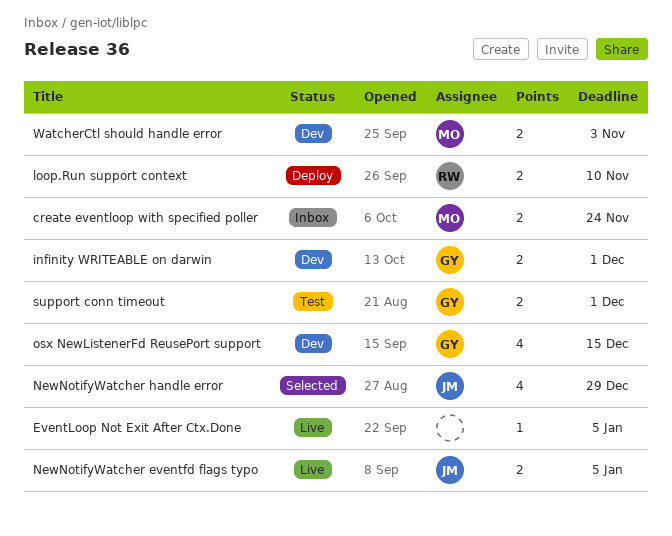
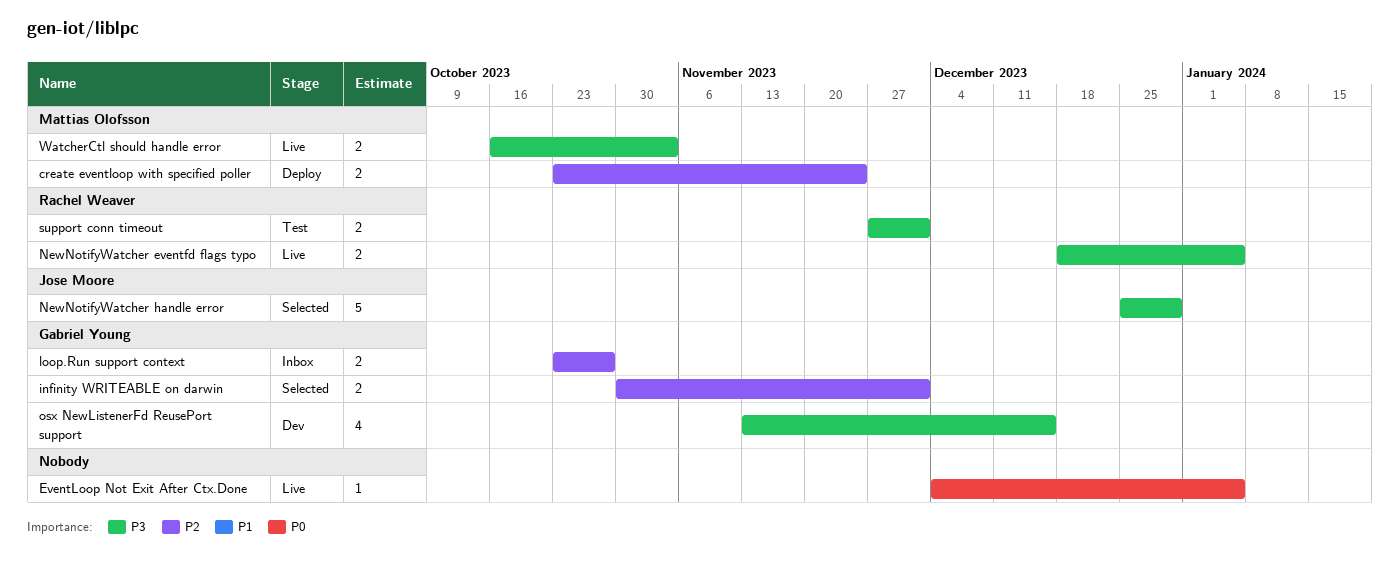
create eventloop with specified poller, status: Inbox -> Deploy
infinity WRITEABLE on darwin, status: Dev -> Selected
loop.Run support context, status: Deploy -> Inbox
loop.Run support context, owner: Rachel Weaver -> Gabriel Young
loop.Run support context, due: Nov 10 -> Oct 27
NewNotifyWatcher eventfd flags typo, owner: Jose Moore -> Rachel Weaver
NewNotifyWatcher handle error, estimate: 4 -> 5
support conn timeout, owner: Gabriel Young -> Rachel Weaver
WatcherCtl should handle error, status: Dev -> Live

